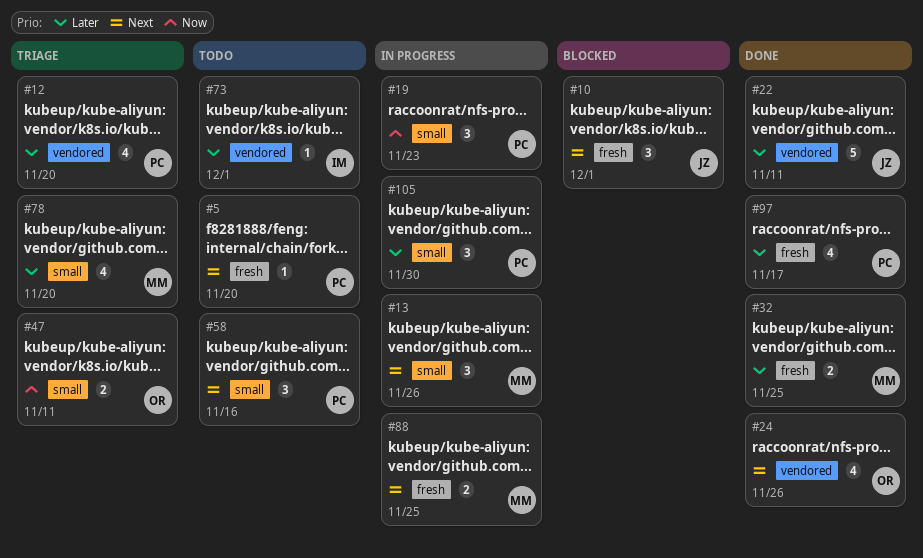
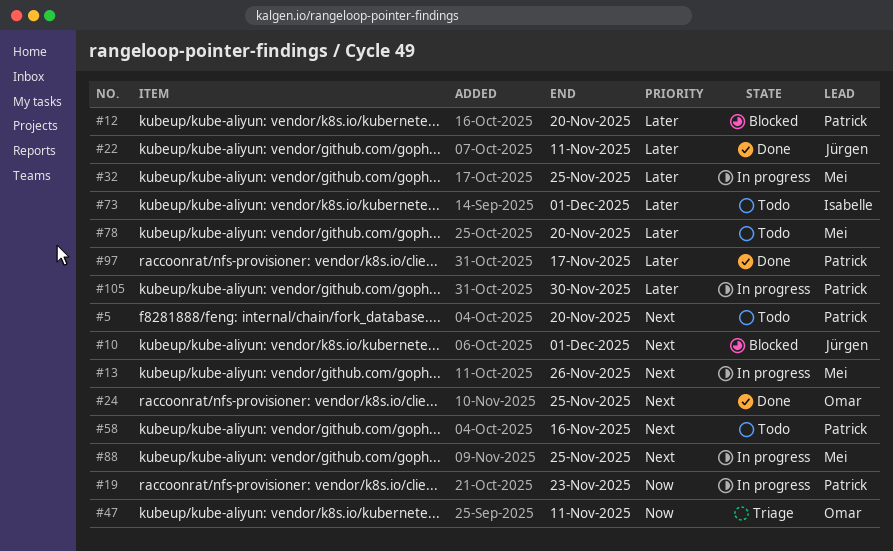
#12, status: Triage -> Blocked
#24, due: Nov 26 -> Nov 25
#32, status: Done -> In progress
#78, status: Triage -> Todo

